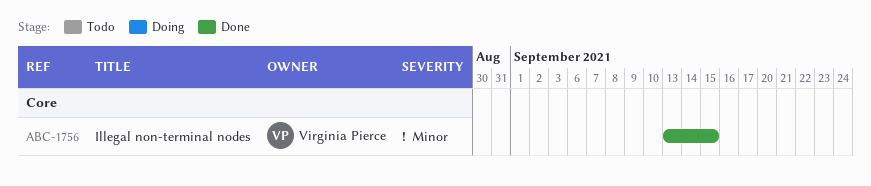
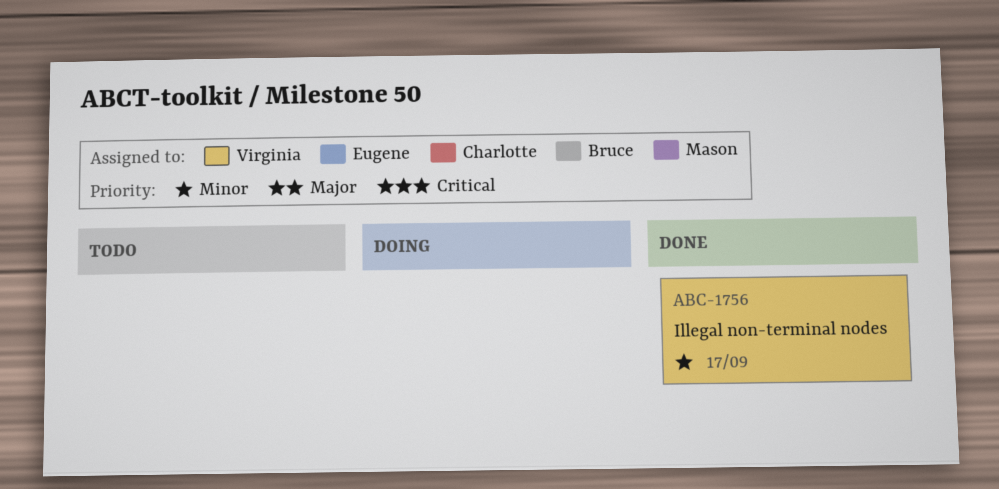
ABC-1756, due: Sep 15 -> Sep 17

